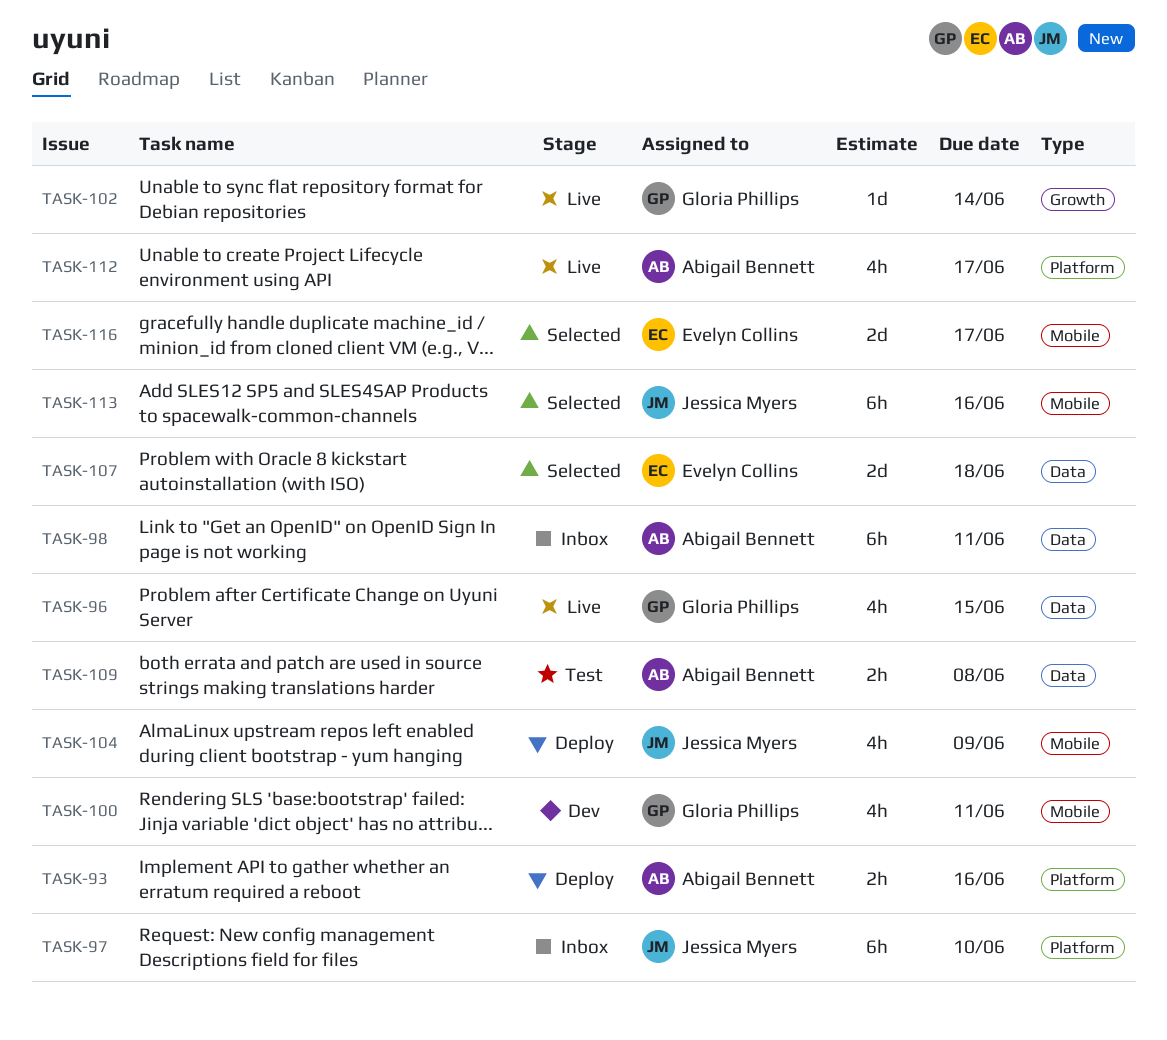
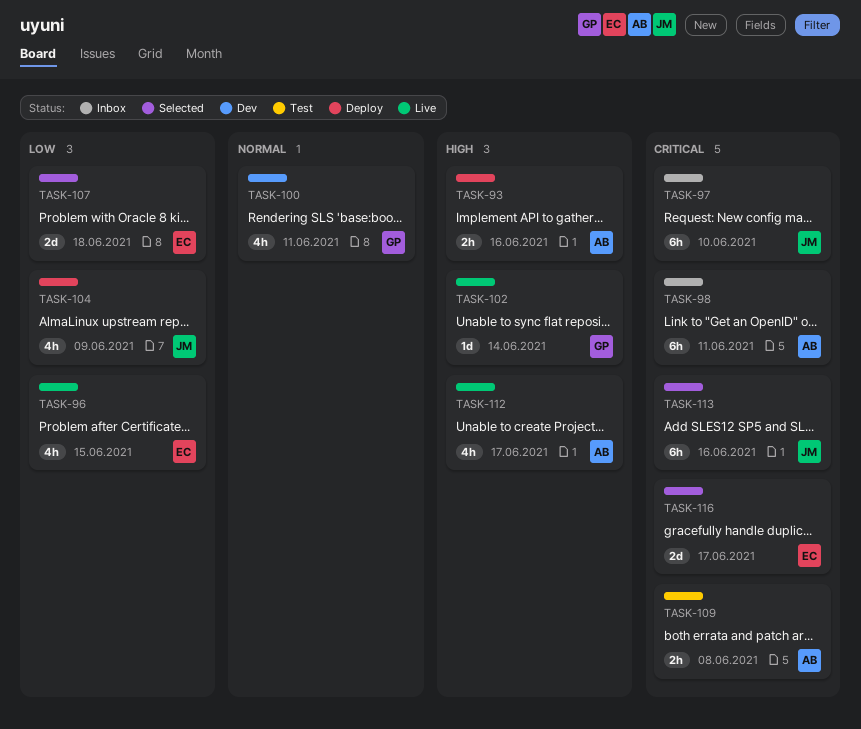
TASK-96, owner: Gloria Phillips -> Evelyn Collins

